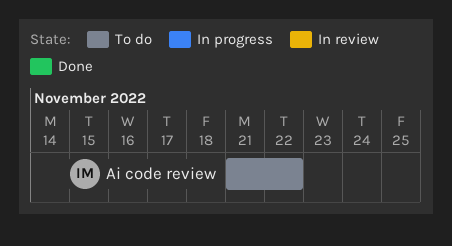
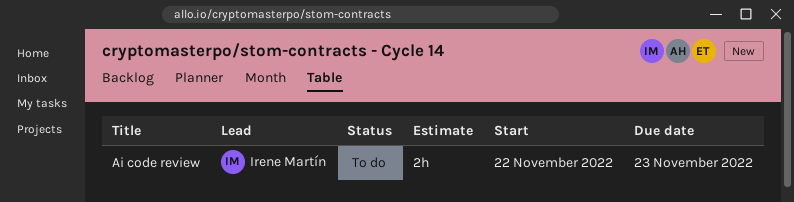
Ai code review, start: Nov 21 -> Nov 22
Ai code review, due: Nov 22 -> Nov 23

